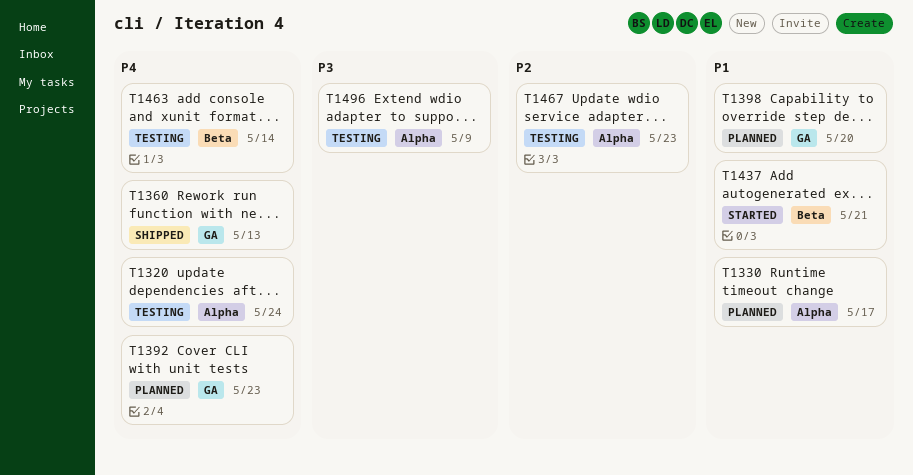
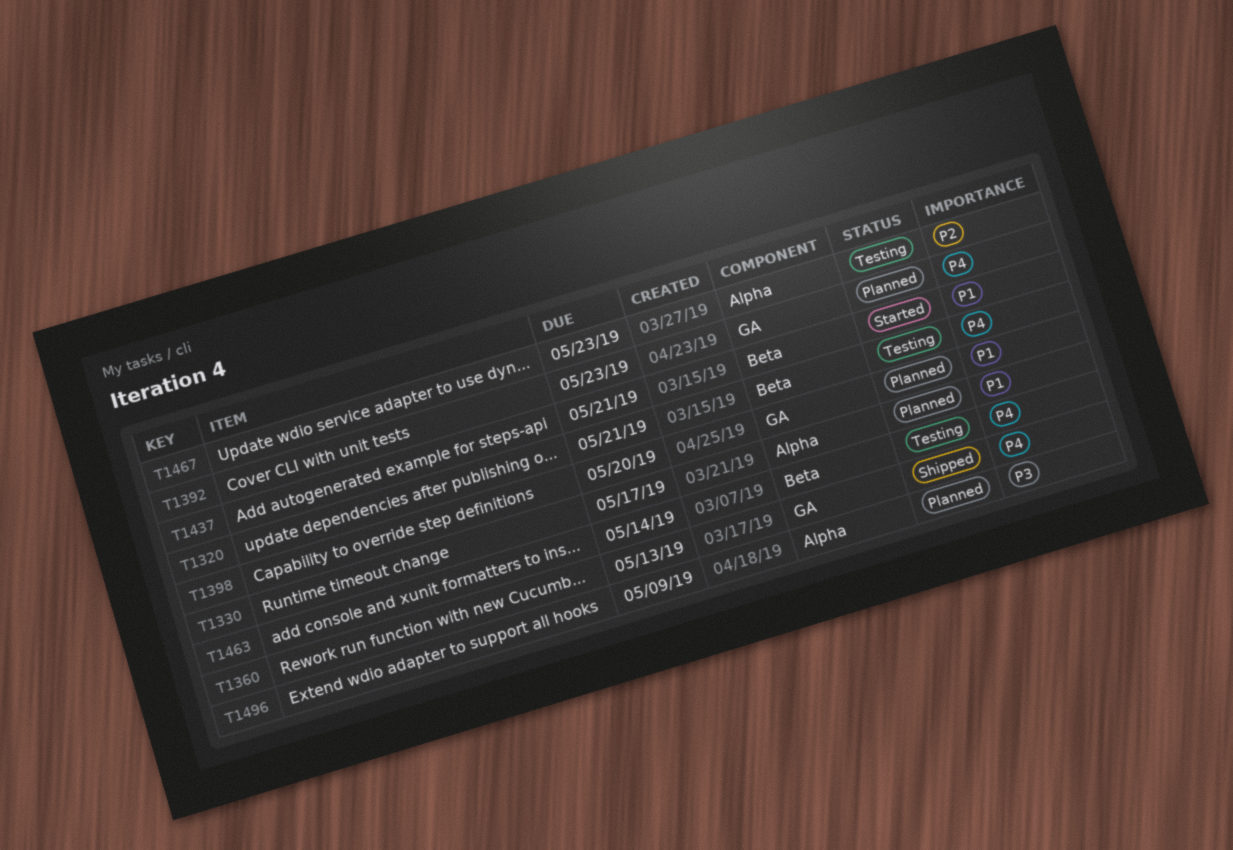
T1320, label: Alpha -> Beta
T1320, due: May 24 -> May 21
T1496, status: Testing -> Planned

